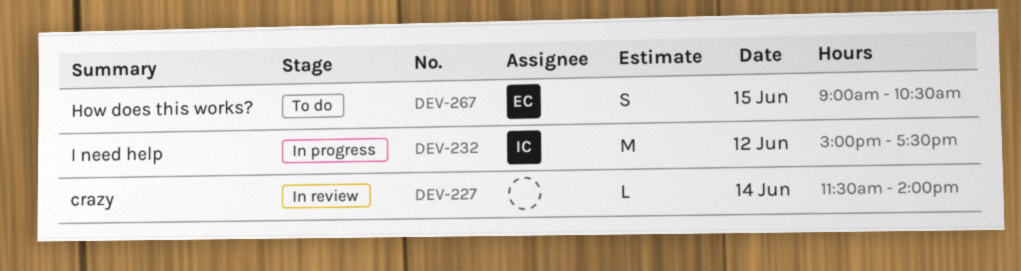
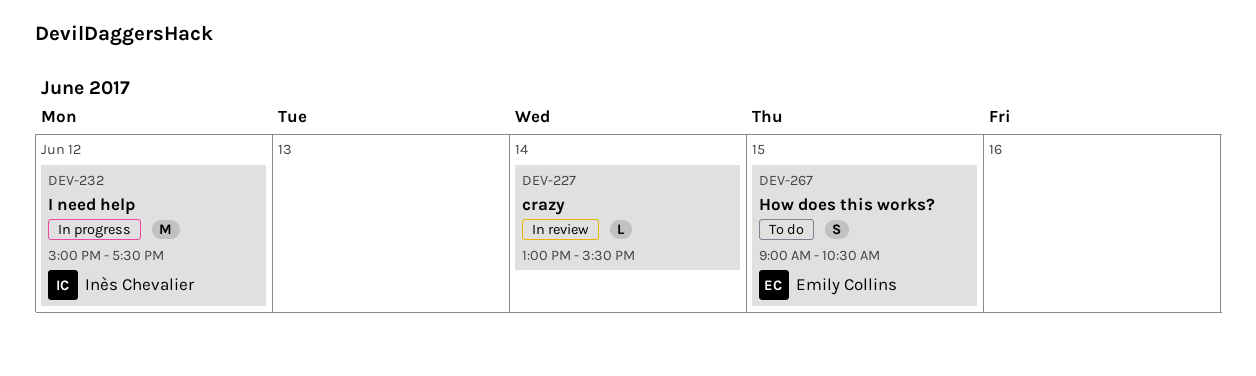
DEV-227, begins: 11:30 -> 13:00
DEV-227, ends: 14:00 -> 15:30

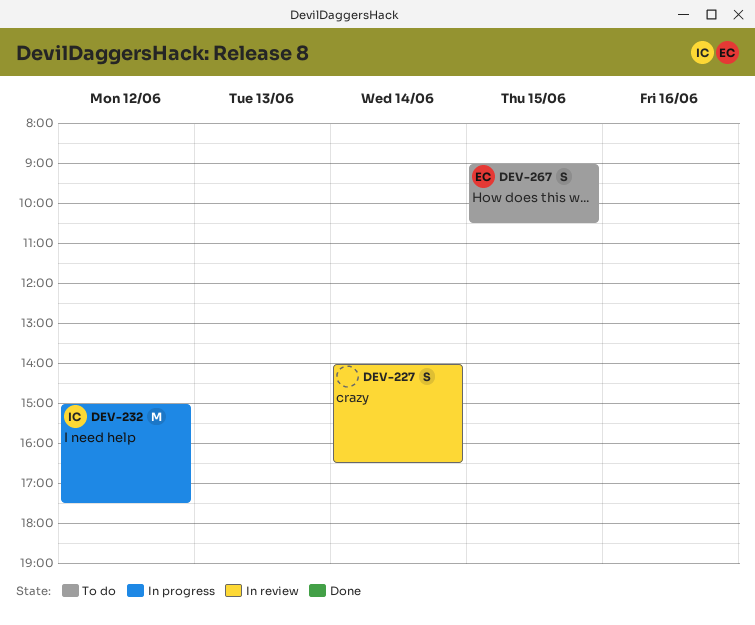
DEV-227, estimate: L -> S
DEV-227, begins: 13:00 -> 14:00
DEV-227, ends: 15:30 -> 16:30

